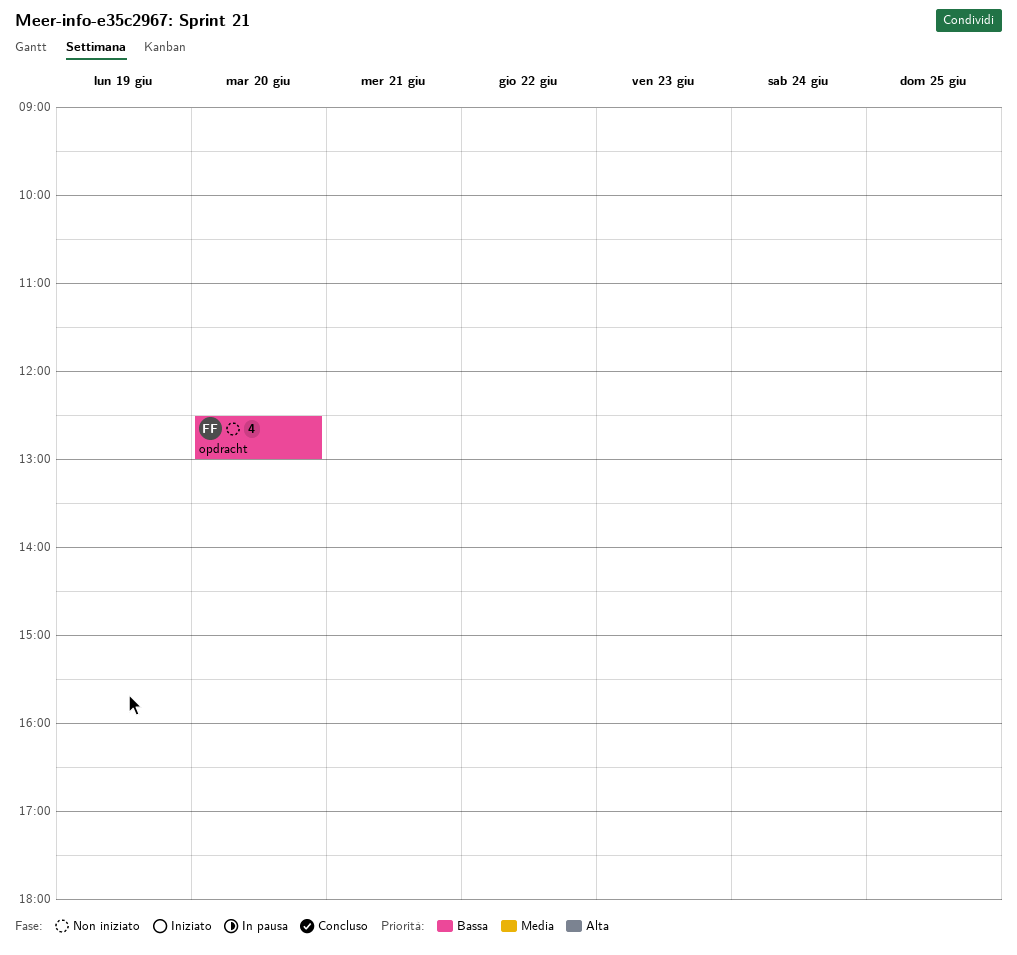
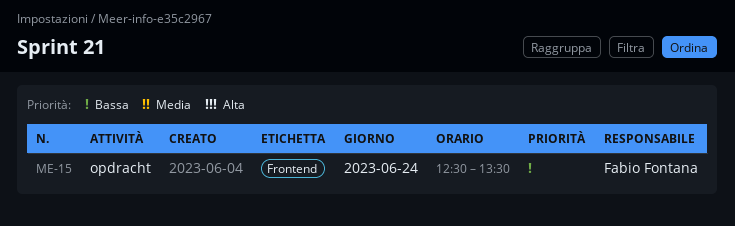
opdracht, day: Jun 20 -> Jun 24
opdracht, ends: 13:00 -> 13:30

